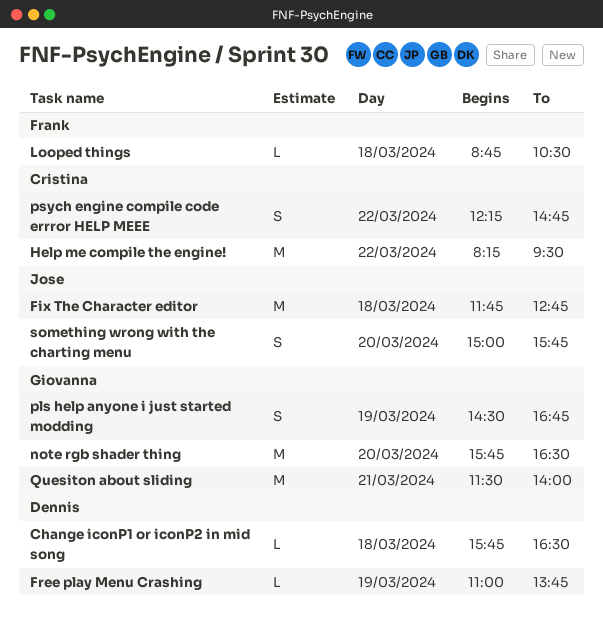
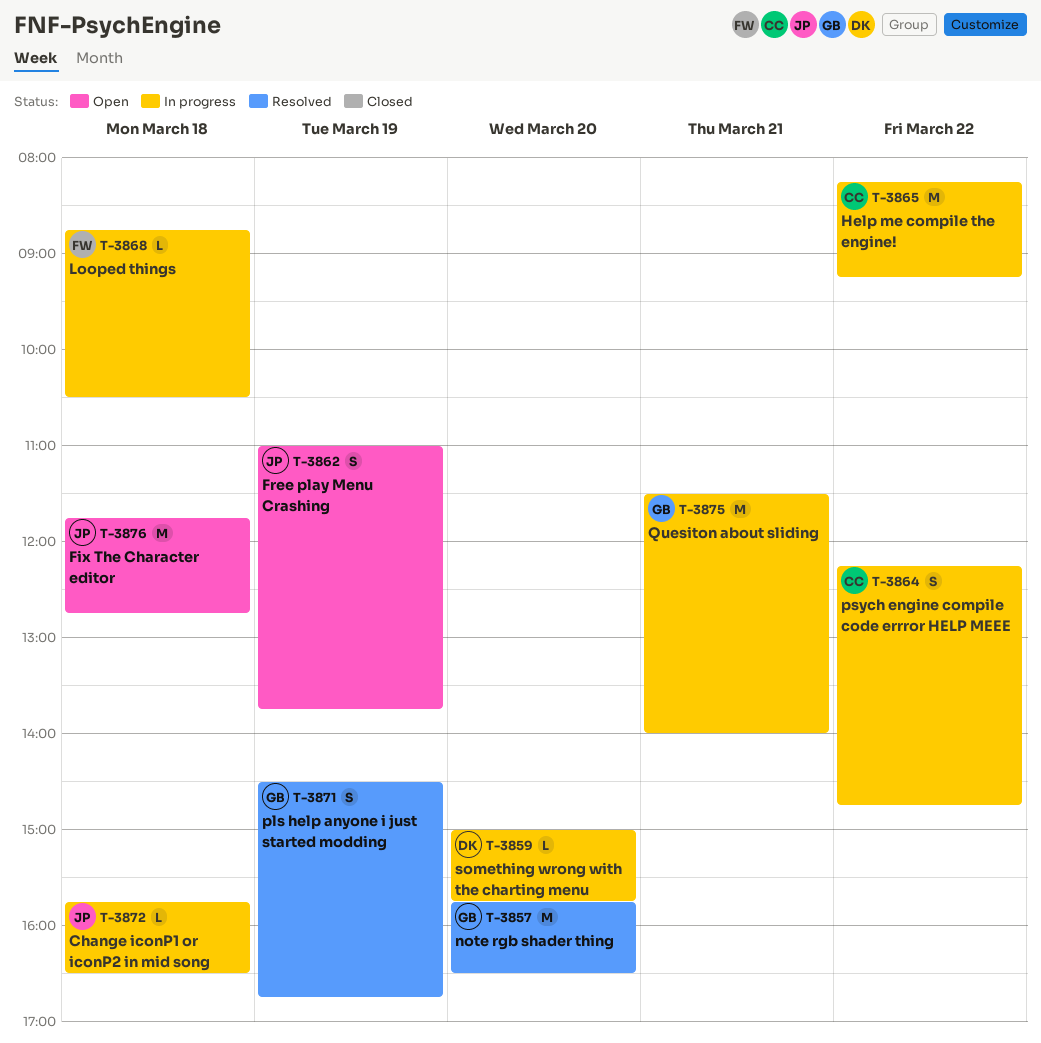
Change iconP1 or iconP2 in mid song, owner: Dennis -> Jose
Free play Menu Crashing, owner: Dennis -> Jose
Free play Menu Crashing, estimate: L -> S
Help me compile the engine!, ends: 09:30 -> 09:15
something wrong with the charting menu, owner: Jose -> Dennis
something wrong with the charting menu, estimate: S -> L

